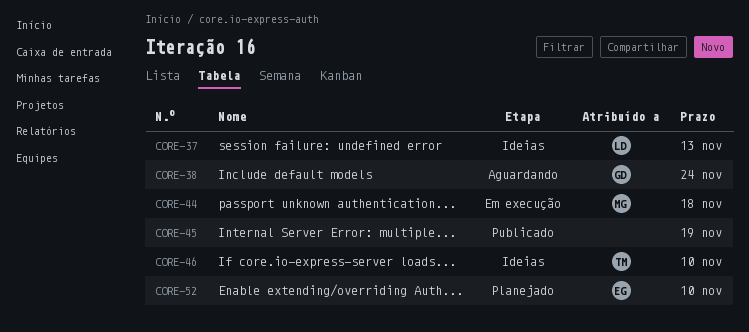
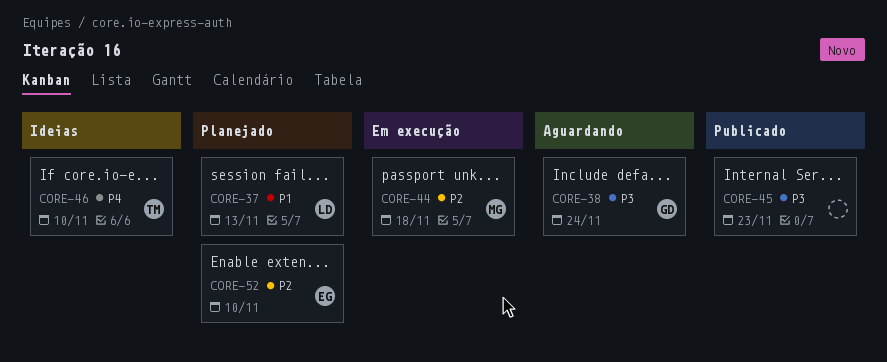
CORE-37, status: Ideias -> Planejado
CORE-45, due: Nov 19 -> Nov 23

